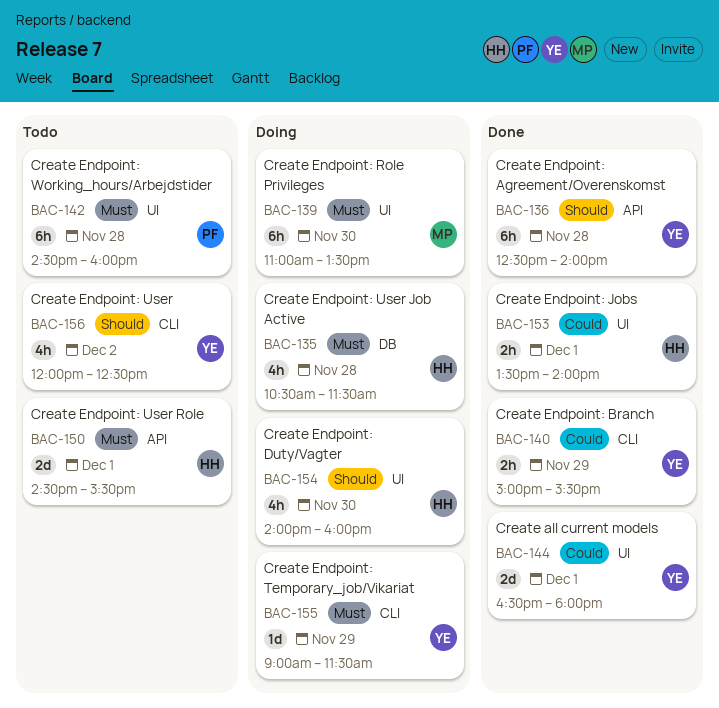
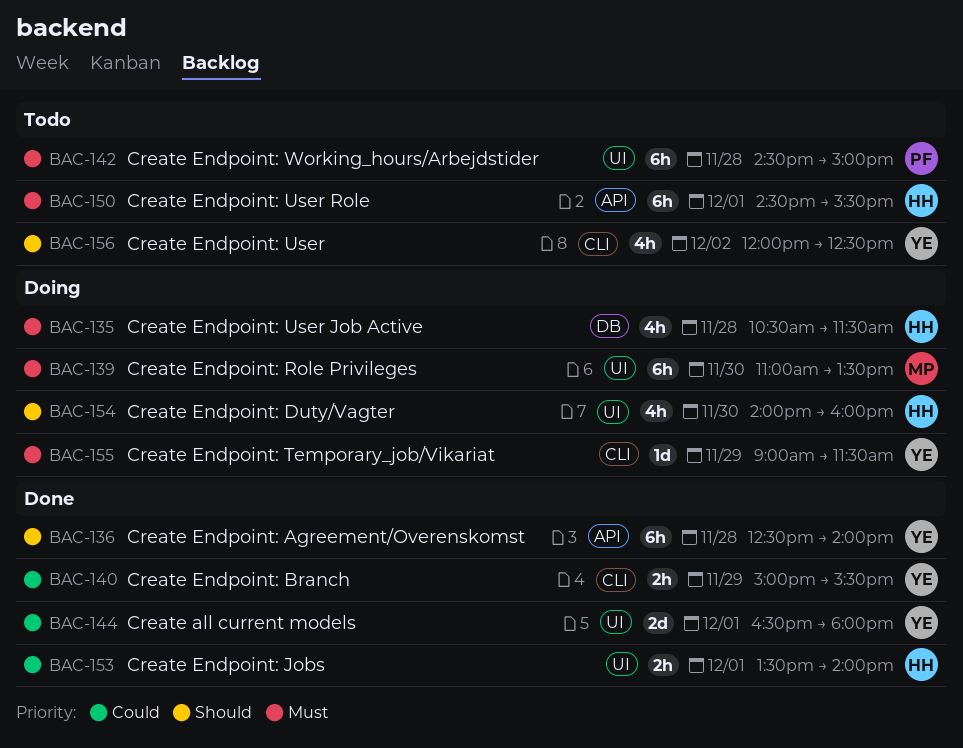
BAC-142, ends: 16:00 -> 15:00
BAC-150, estimate: 2d -> 6h

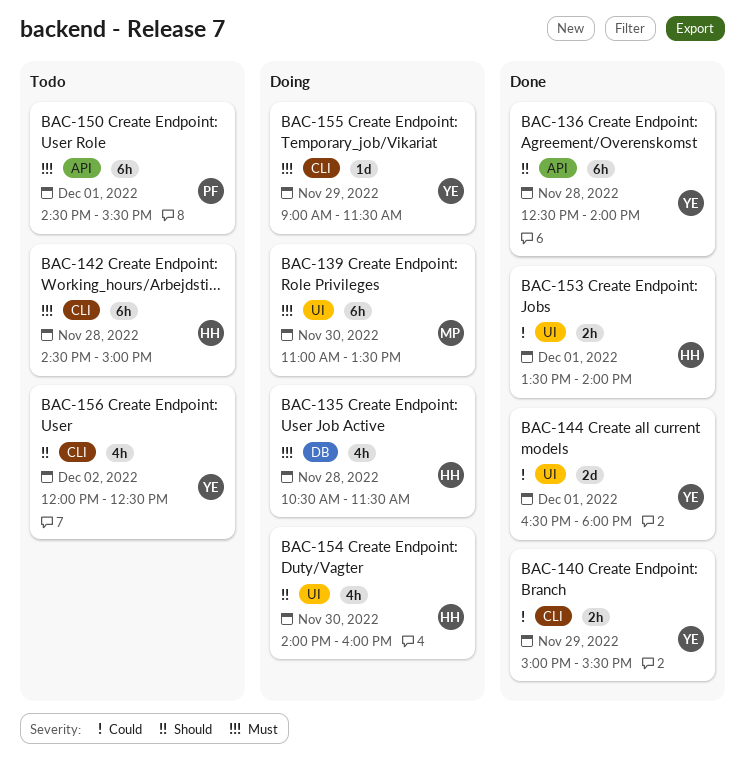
BAC-142, owner: PF -> HH
BAC-142, label: UI -> CLI
BAC-150, owner: HH -> PF

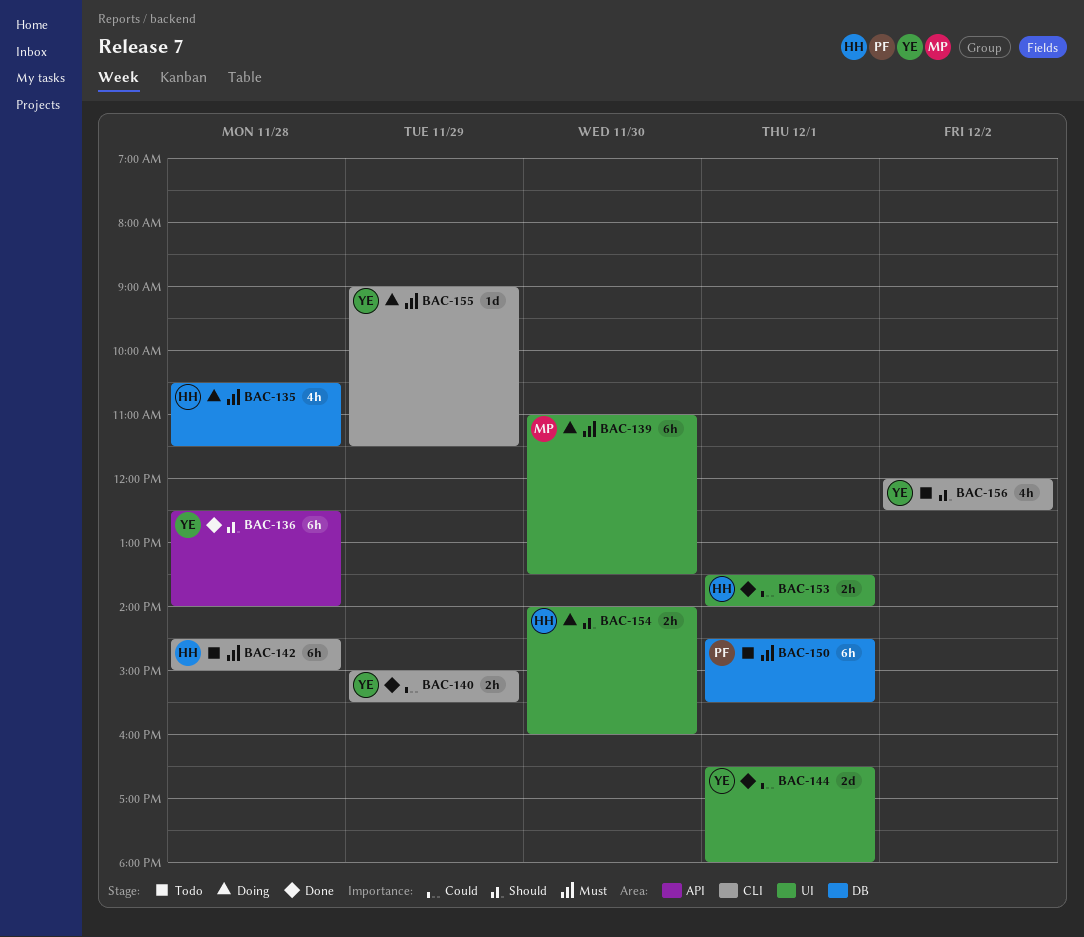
BAC-150, label: API -> DB
BAC-154, estimate: 4h -> 2h

